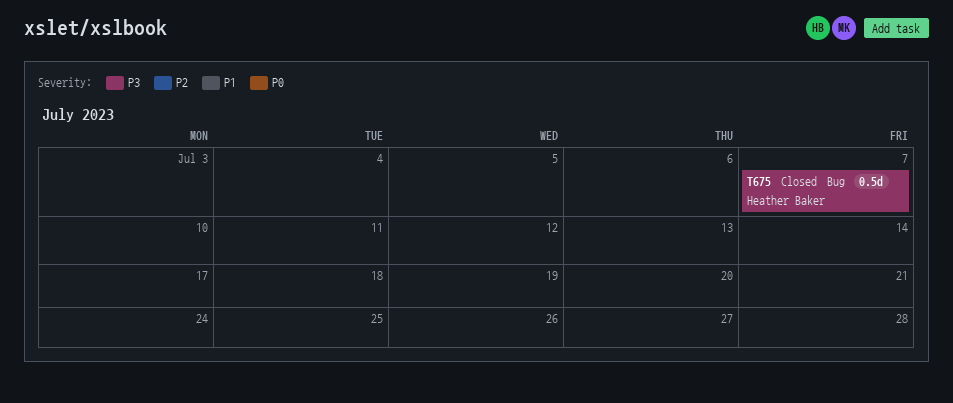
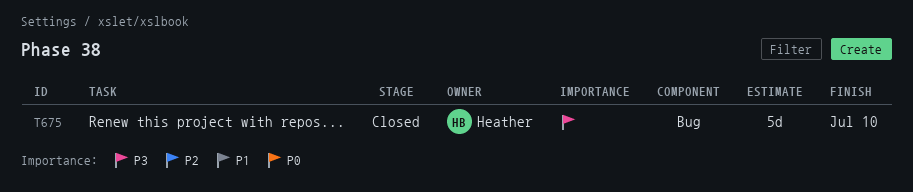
T675, estimate: 0.5d -> 5d
T675, due: Jul 7 -> Jul 10

